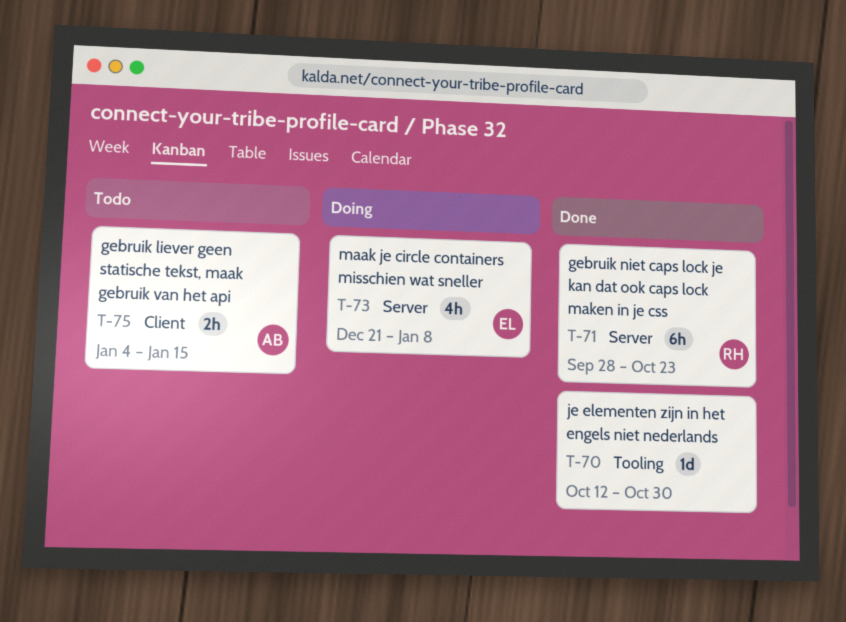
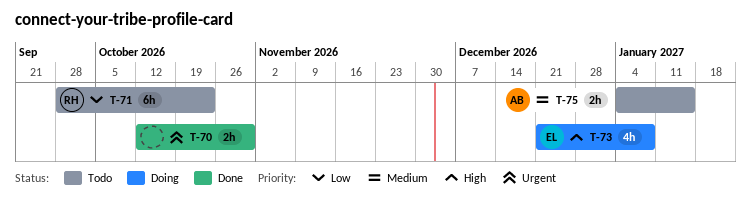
T-70, estimate: 1d -> 2h
T-71, status: Done -> Todo

